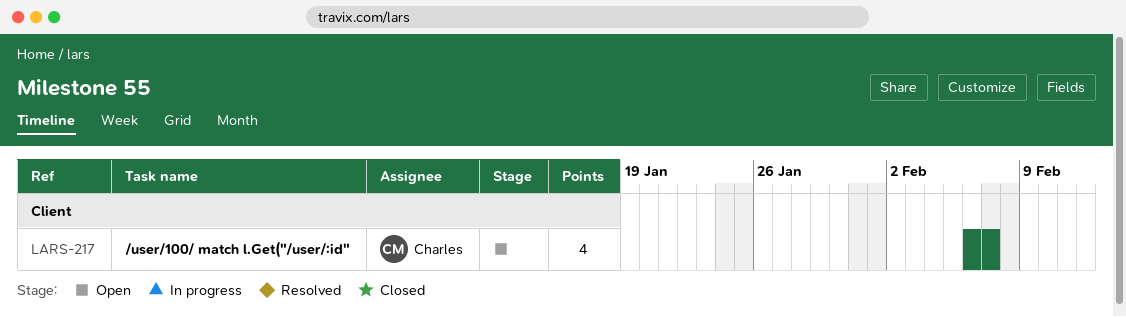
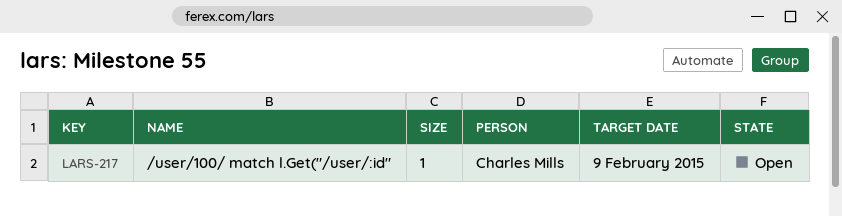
LARS-217, estimate: 4 -> 1
LARS-217, due: Feb 7 -> Feb 9

